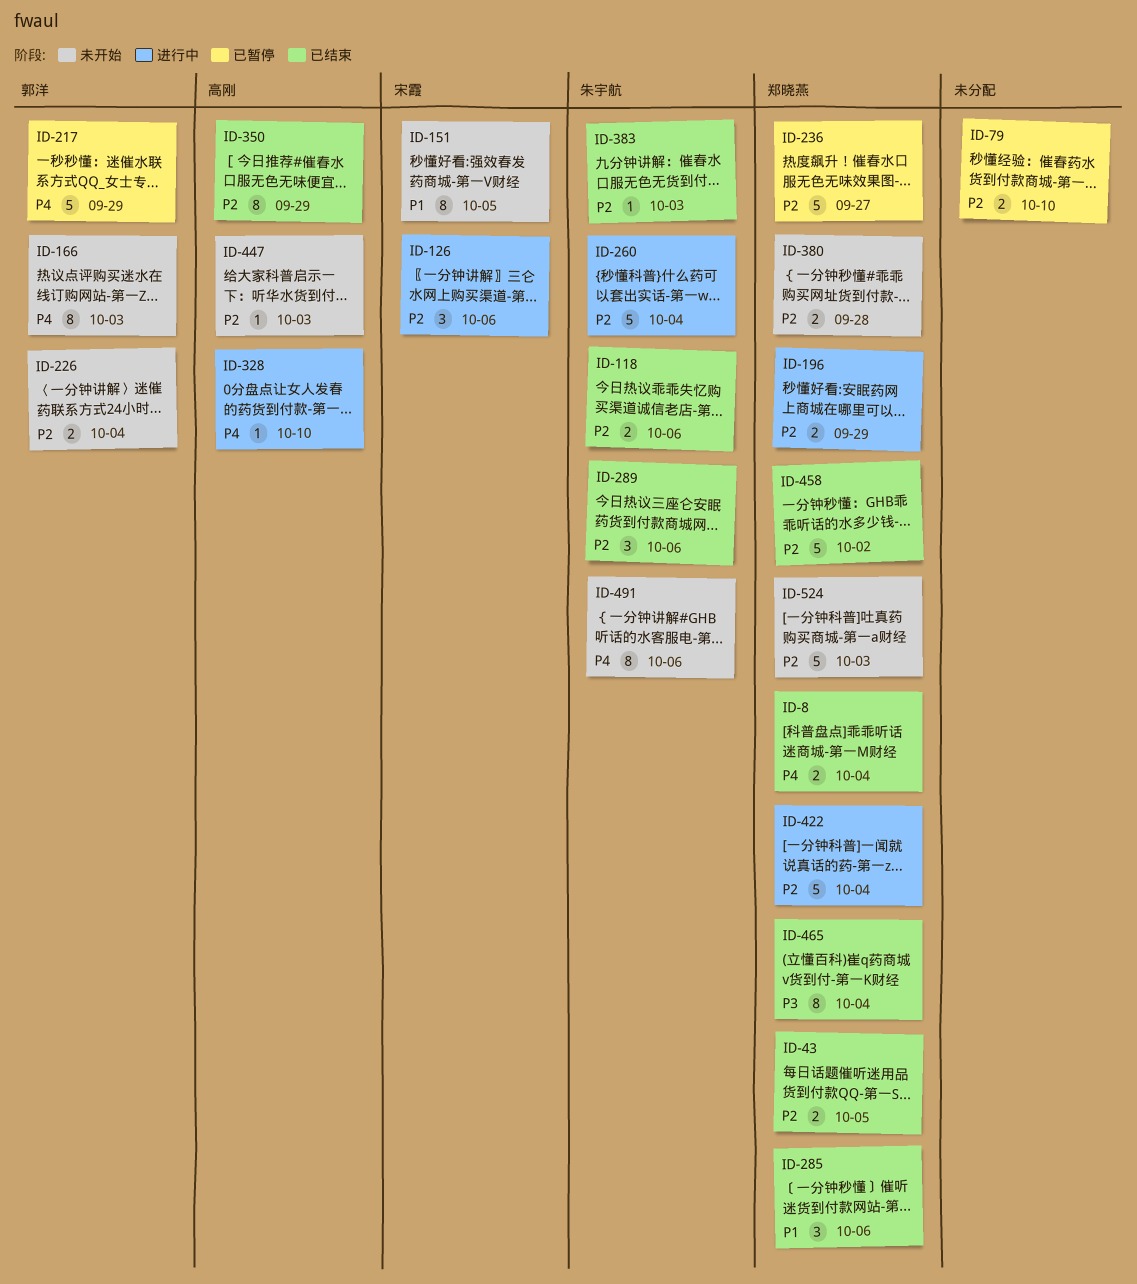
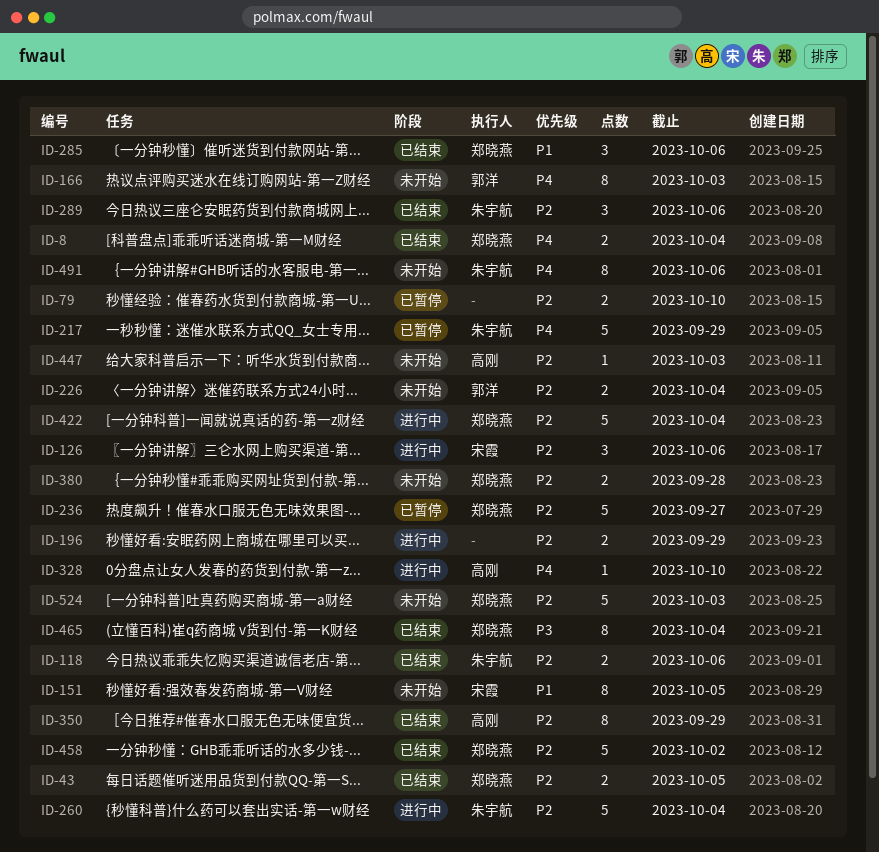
ID-196, owner: 郑晓燕 -> none
ID-217, owner: 郭洋 -> 朱宇航
ID-383: present -> none

